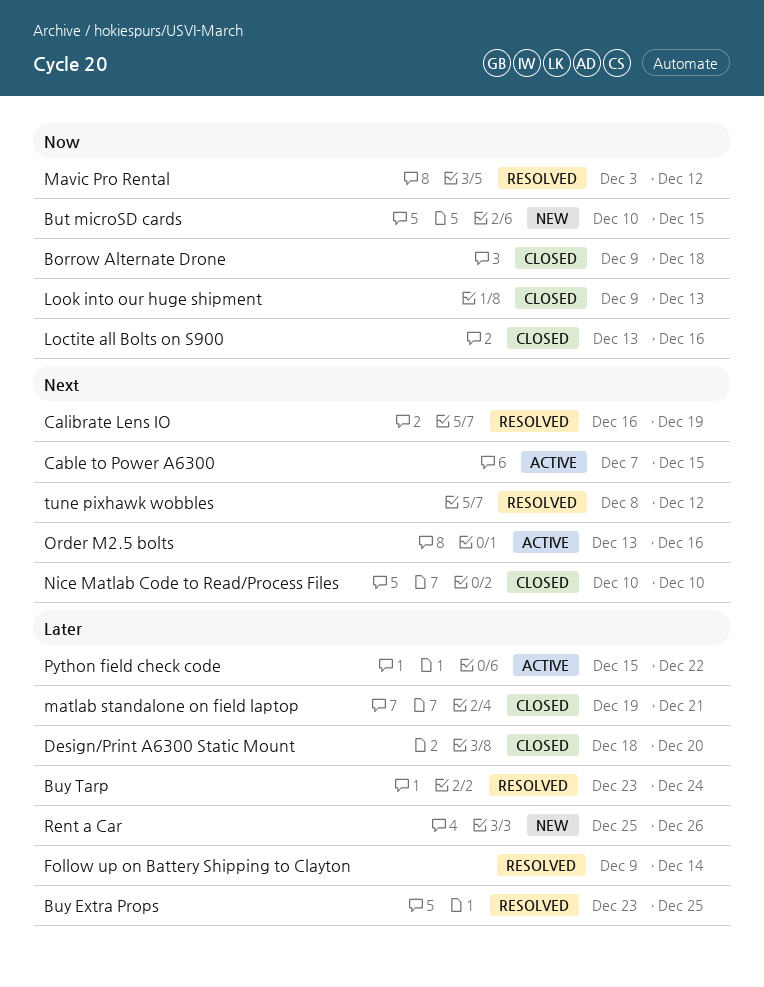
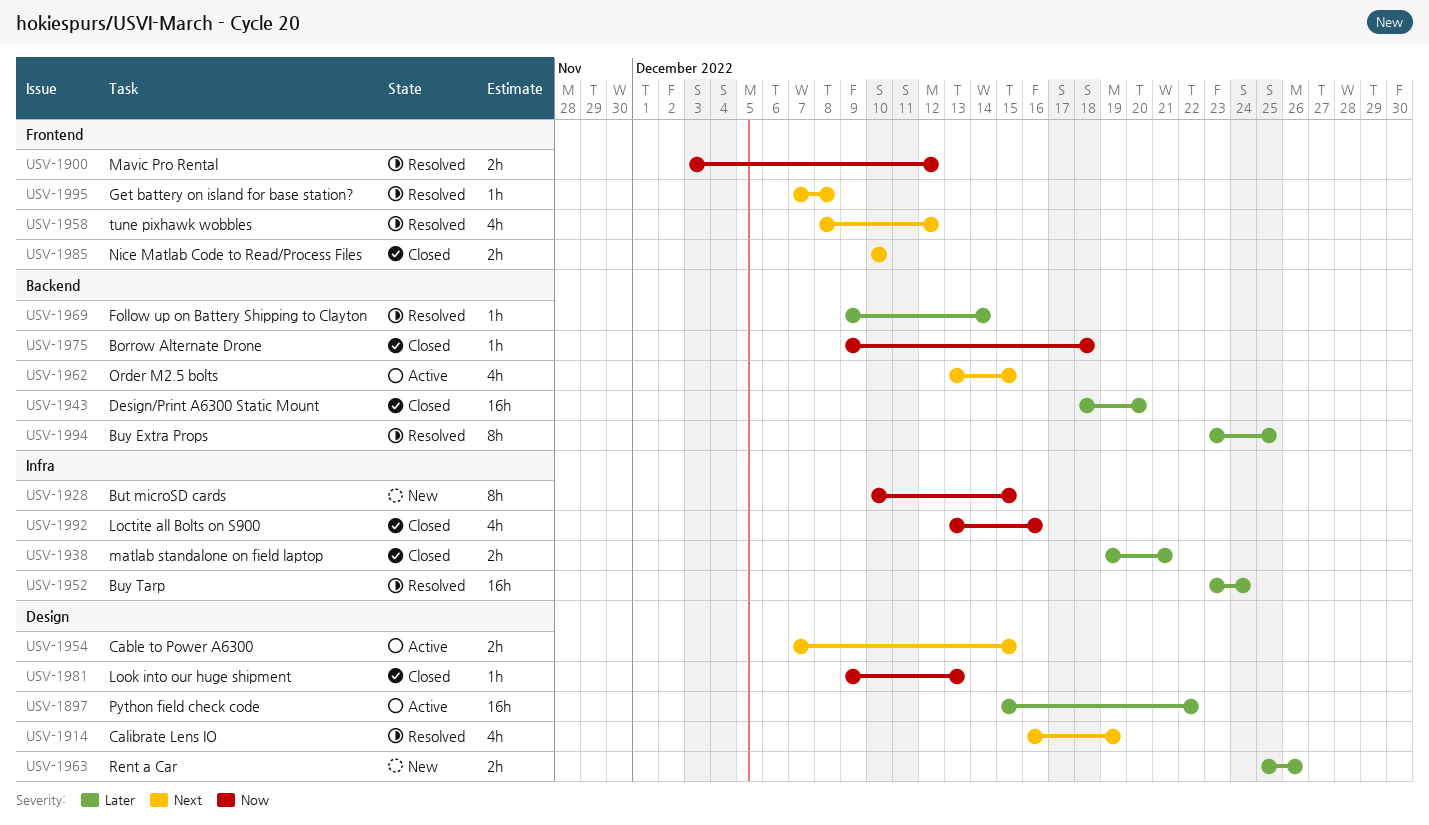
Get battery on island for base station?: none -> present
Order M2.5 bolts, due: Dec 16 -> Dec 15

